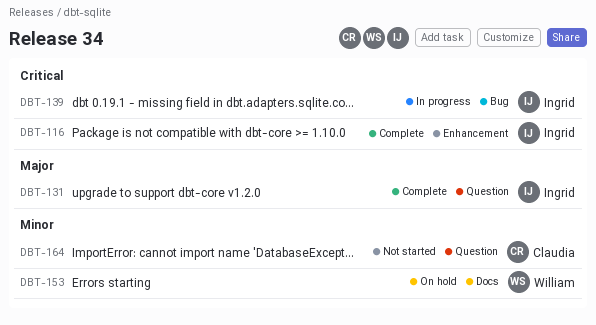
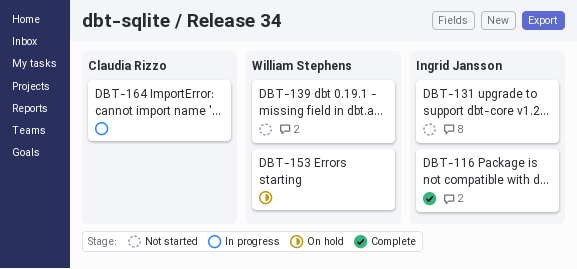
DBT-131, status: Complete -> Not started
DBT-139, status: In progress -> Not started
DBT-139, owner: Ingrid Jansson -> William Stephens
DBT-164, status: Not started -> In progress

